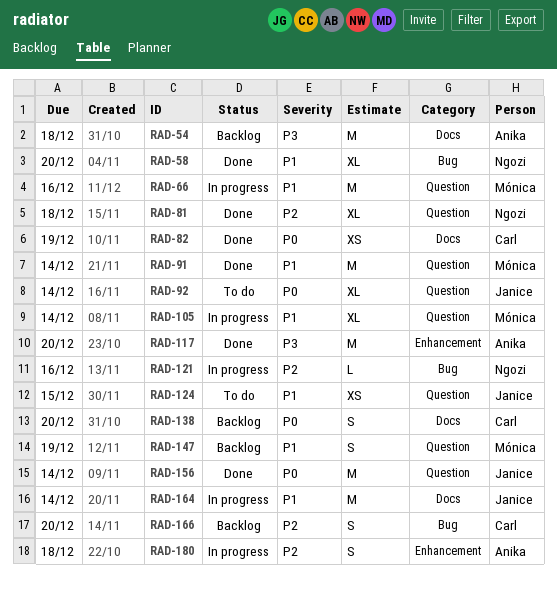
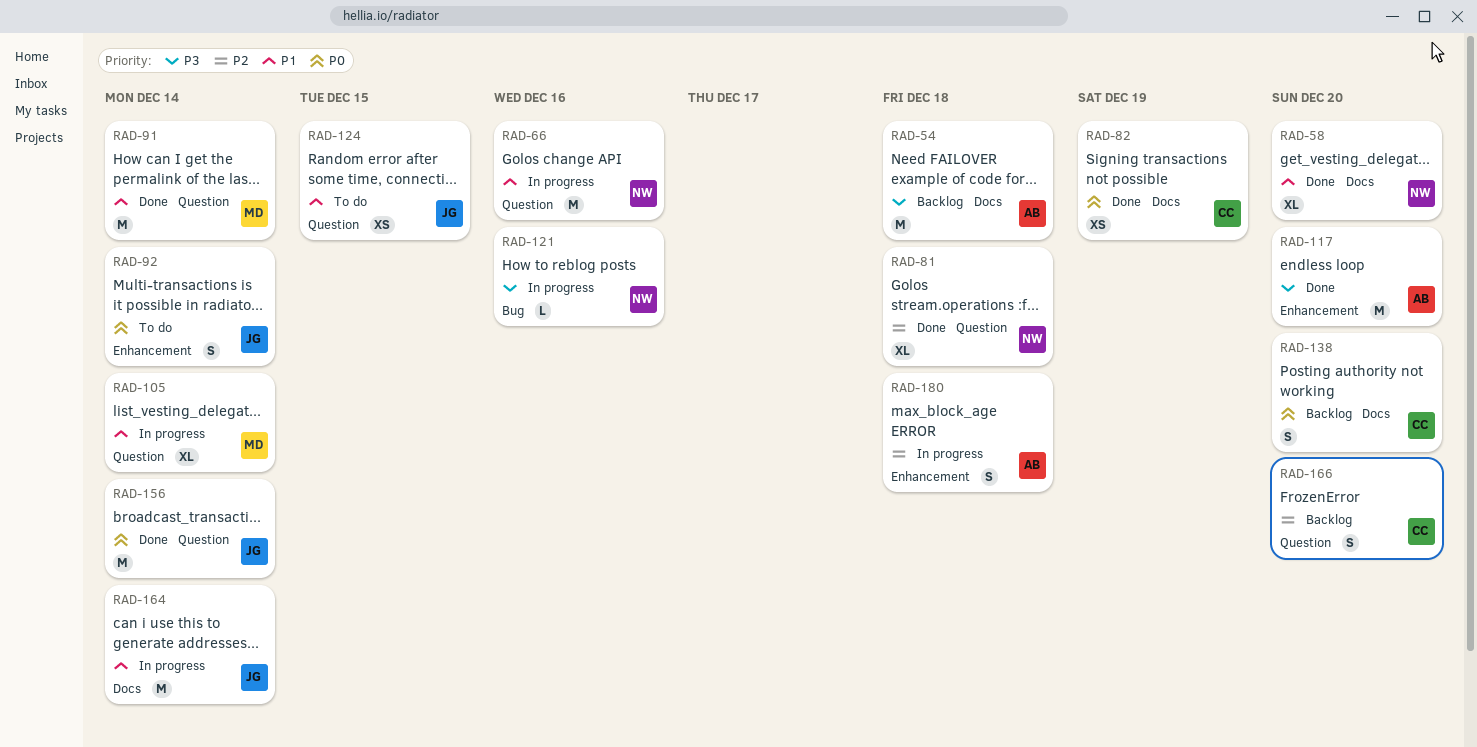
RAD-58, label: Bug -> Docs
RAD-66, owner: Mónica -> Ngozi
RAD-92, label: Question -> Enhancement
RAD-92, estimate: XL -> S
RAD-121, priority: P2 -> P3
RAD-147: present -> none
RAD-166, label: Bug -> Question

